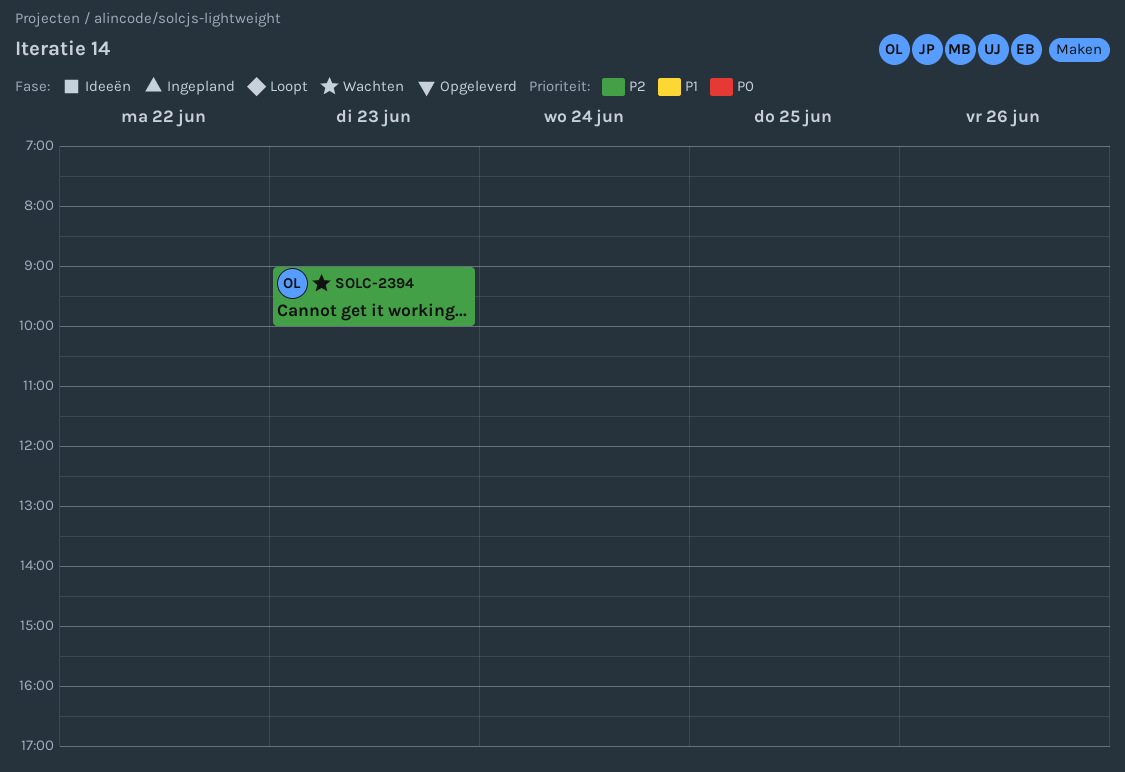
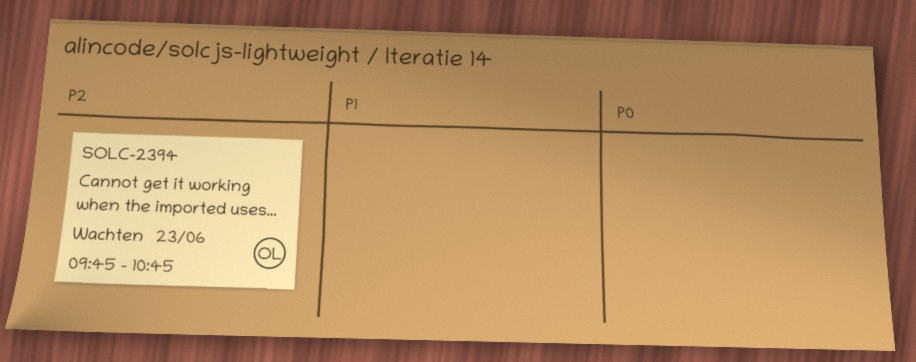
SOLC-2394, begins: 09:00 -> 09:45
SOLC-2394, ends: 10:00 -> 10:45

